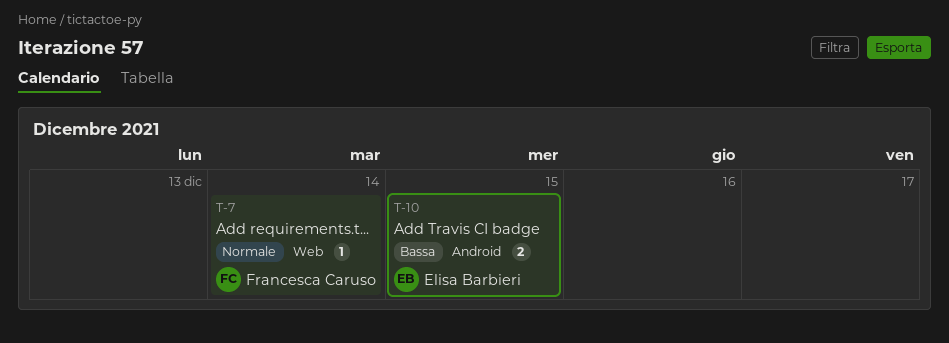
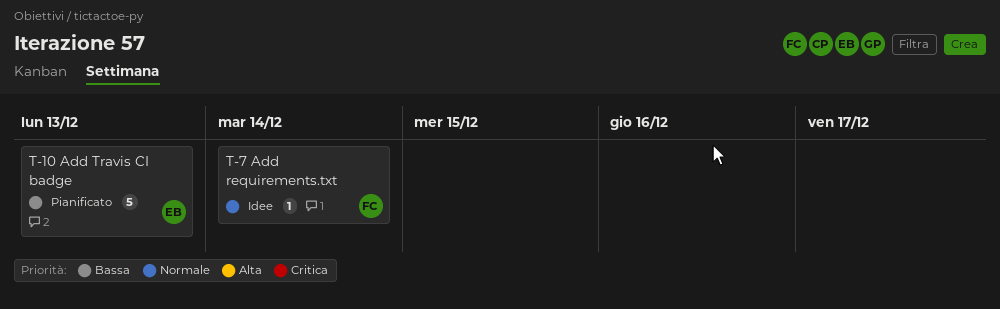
T-10, estimate: 2 -> 5
T-10, due: Dec 15 -> Dec 13

